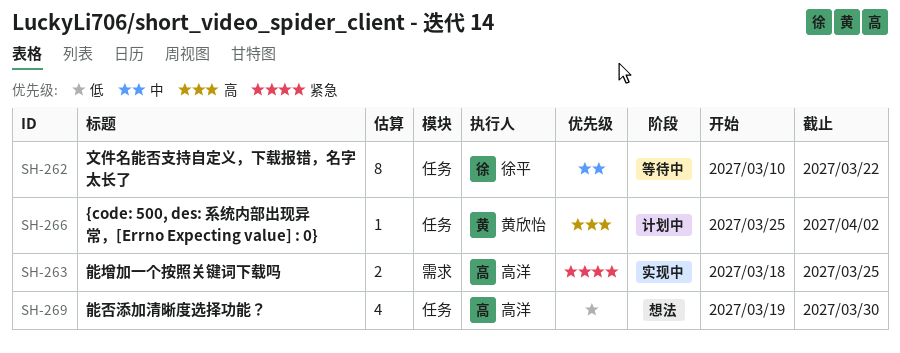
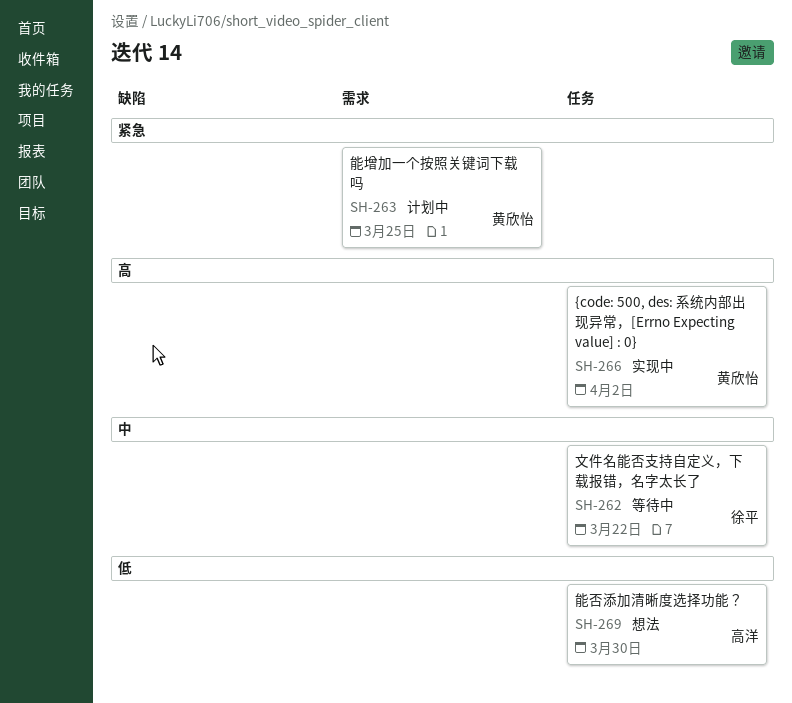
SH-263, status: 实现中 -> 计划中
SH-263, owner: 高洋 -> 黄欣怡
SH-266, status: 计划中 -> 实现中

